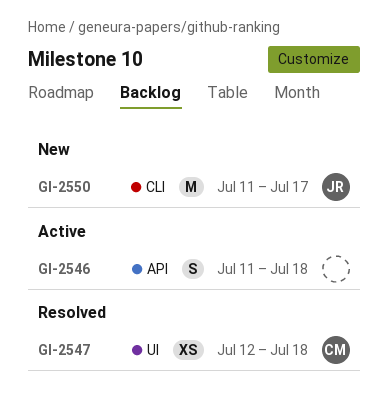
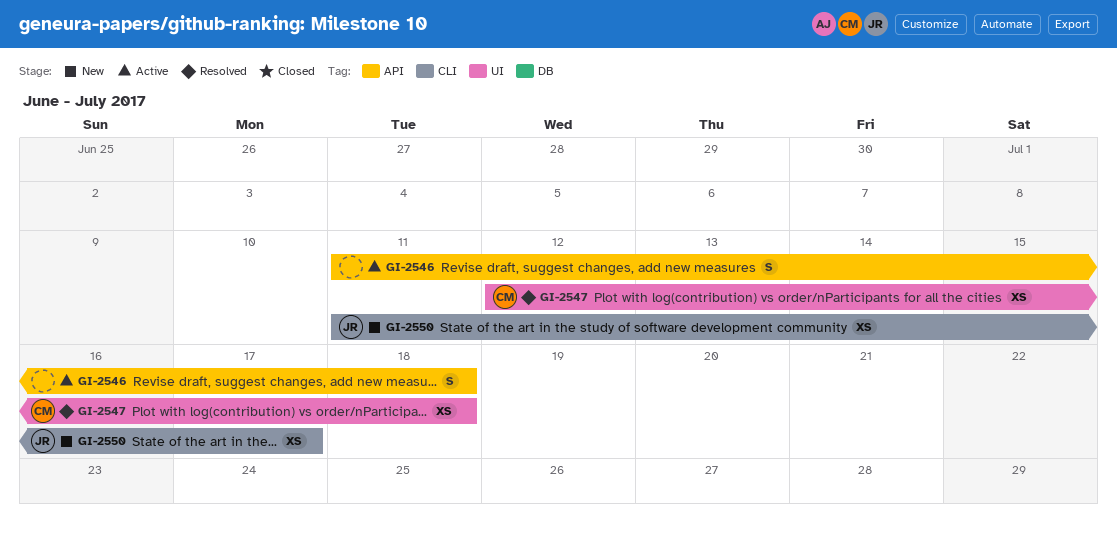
GI-2550, estimate: M -> XS

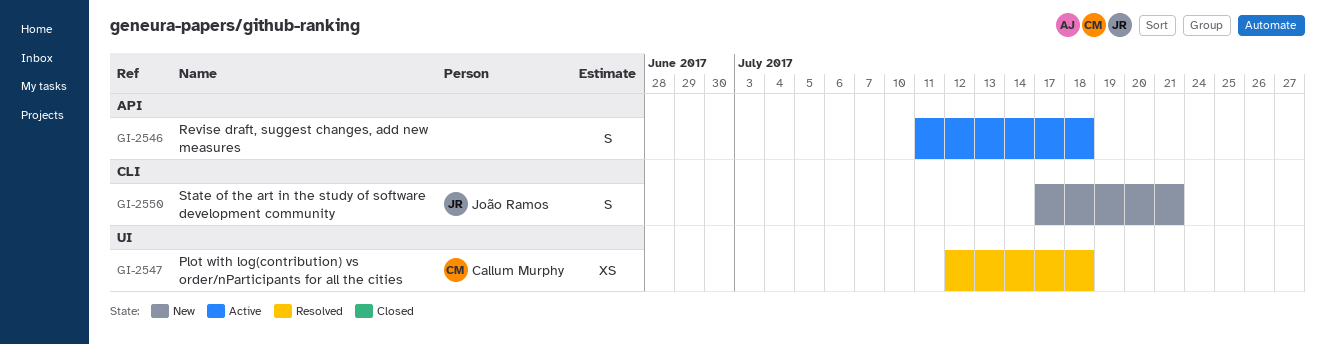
GI-2550, estimate: XS -> S
GI-2550, start: Jul 11 -> Jul 17
GI-2550, due: Jul 17 -> Jul 21

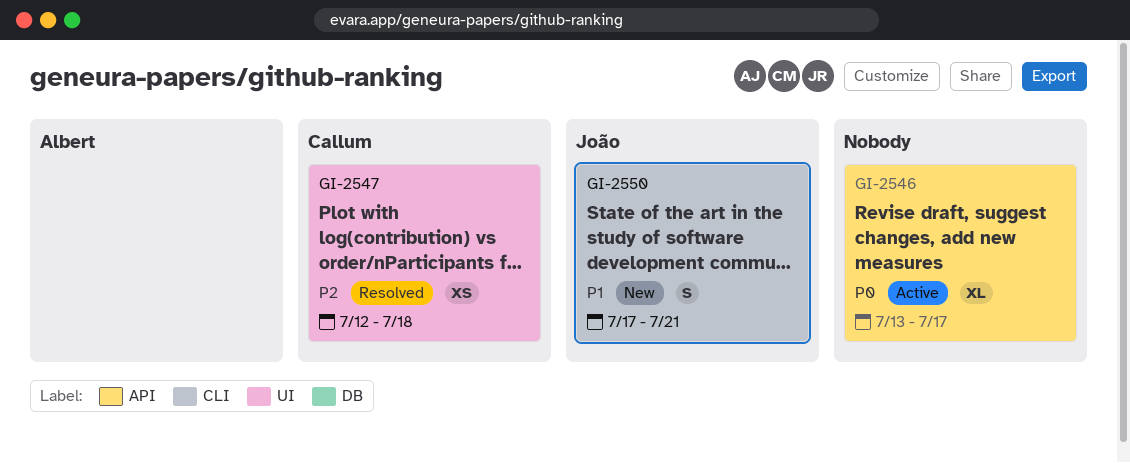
GI-2546, estimate: S -> XL
GI-2546, start: Jul 11 -> Jul 13
GI-2546, due: Jul 18 -> Jul 17

